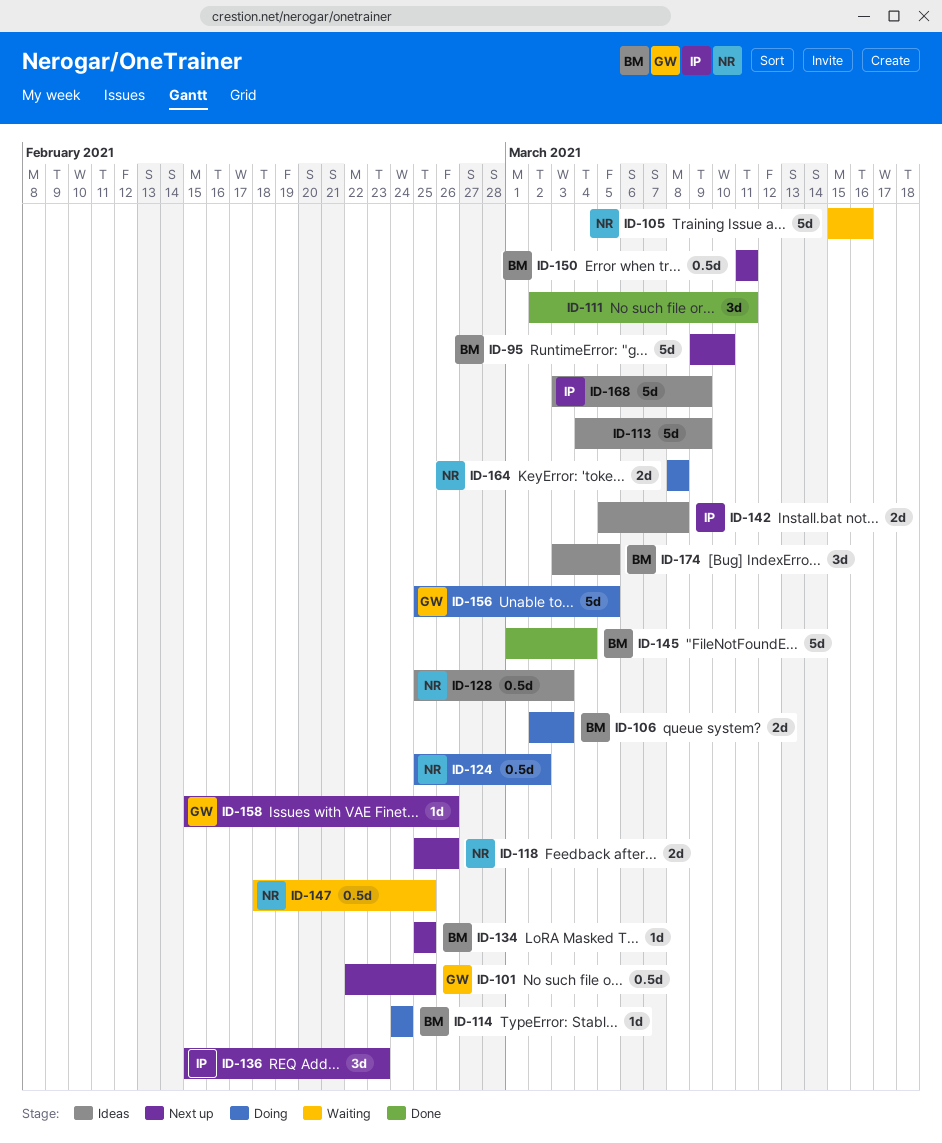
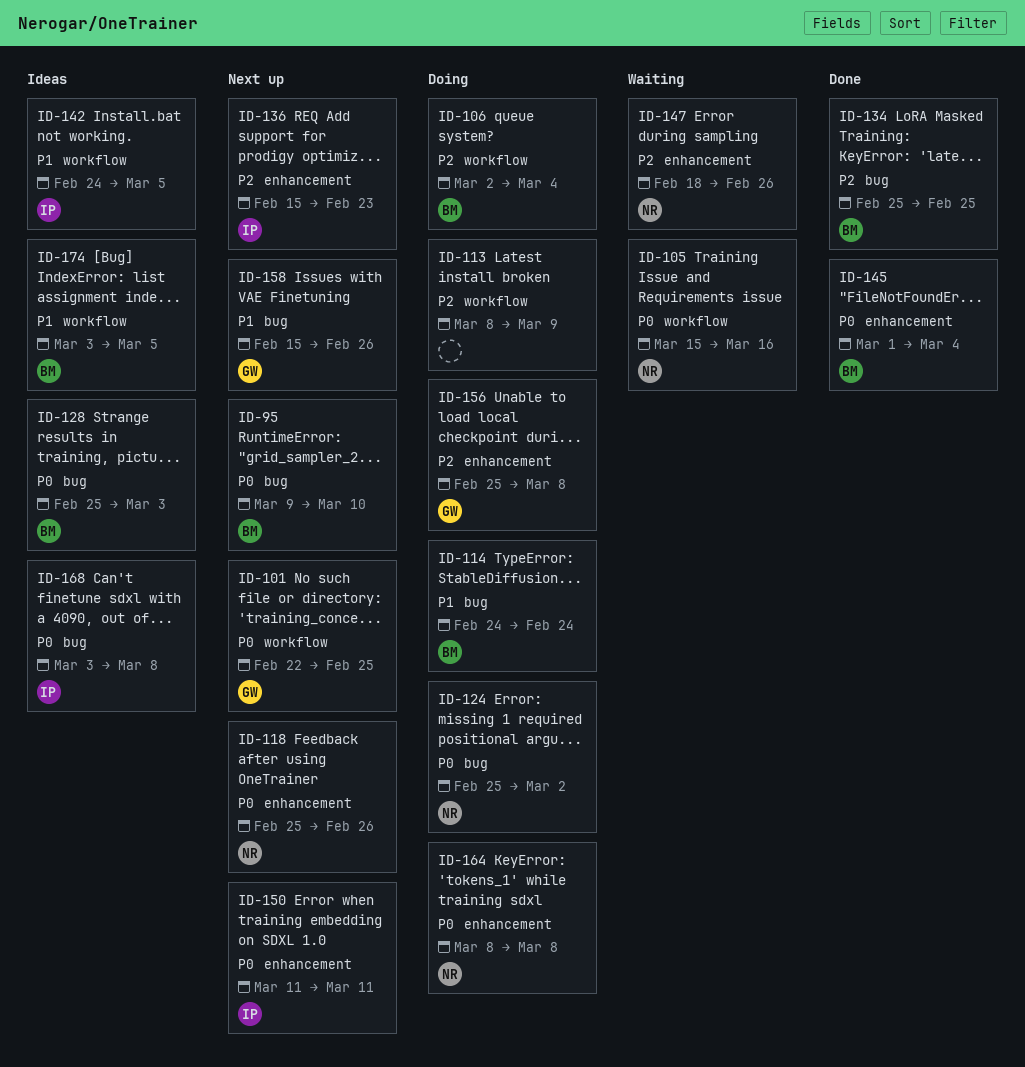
ID-106, due: Mar 3 -> Mar 4
ID-111: present -> none
ID-113, status: Ideas -> Doing
ID-113, start: Mar 4 -> Mar 8
ID-128, owner: NR -> BM
ID-134, status: Next up -> Done
ID-142, start: Mar 5 -> Feb 24
ID-142, due: Mar 8 -> Mar 5
ID-147, due: Feb 25 -> Feb 26
ID-150, owner: BM -> IP
ID-156, due: Mar 5 -> Mar 8
ID-168, due: Mar 9 -> Mar 8

